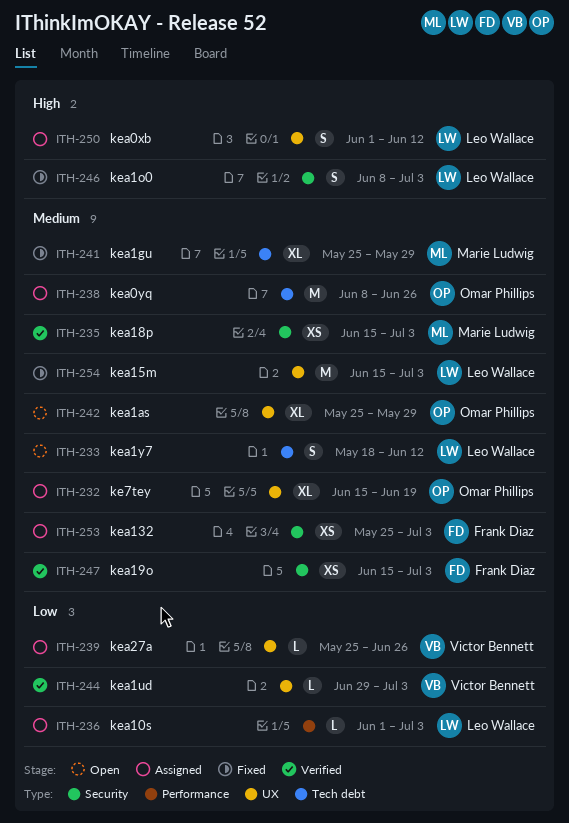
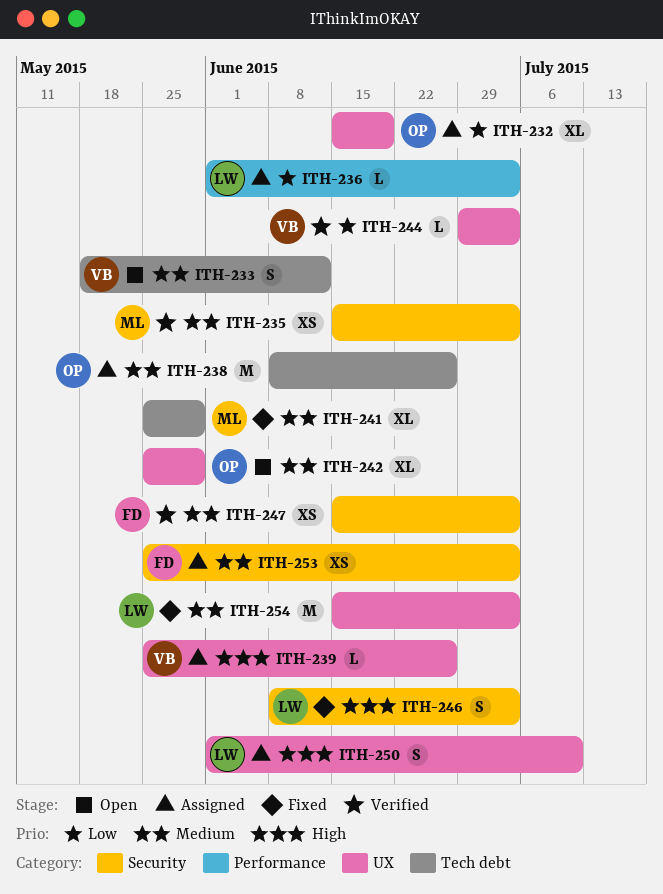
ITH-232, priority: Medium -> Low
ITH-233, owner: Leo Wallace -> Victor Bennett
ITH-239, priority: Low -> High
ITH-250, due: Jun 12 -> Jul 10

